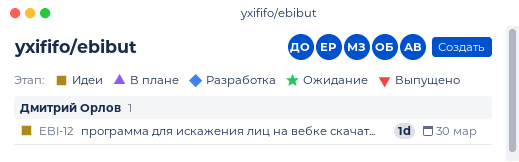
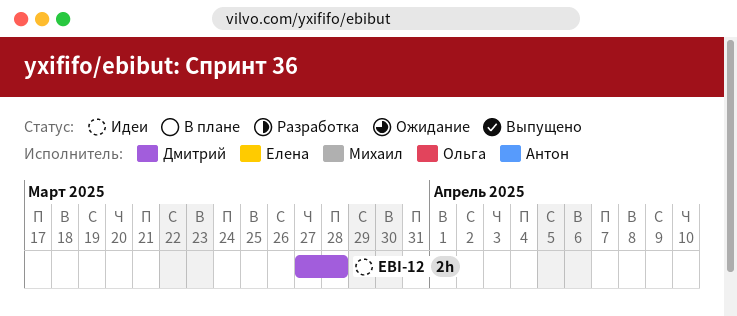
EBI-12, estimate: 1d -> 2h
EBI-12, due: Mar 30 -> Mar 28

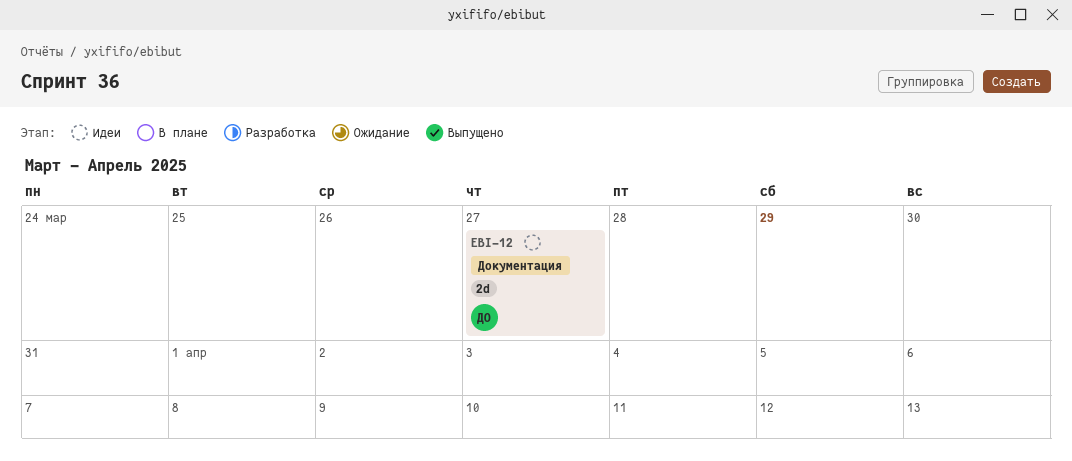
EBI-12, estimate: 2h -> 2d
EBI-12, due: Mar 28 -> Mar 27

